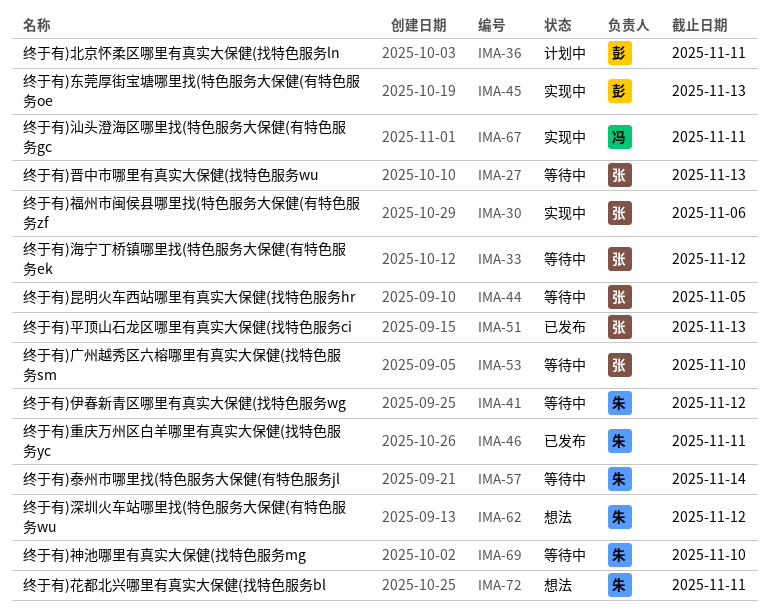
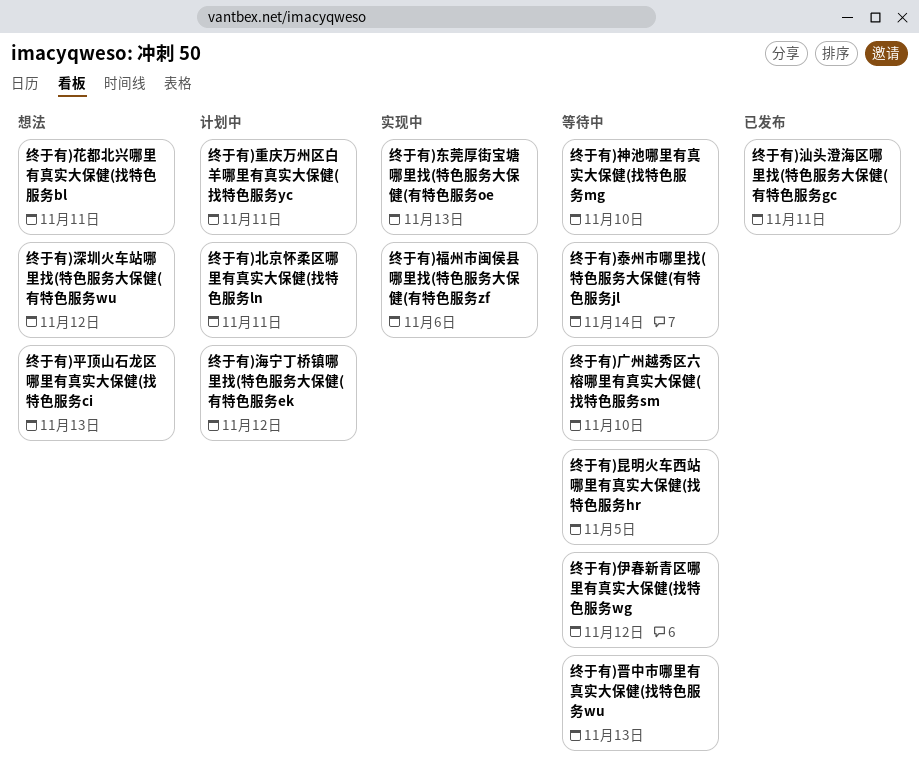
终于有)平顶山石龙区哪里有真实大保健(找特色服务ci, status: 已发布 -> 想法
终于有)汕头澄海区哪里找(特色服务大保健(有特色服务gc, status: 实现中 -> 已发布
终于有)海宁丁桥镇哪里找(特色服务大保健(有特色服务ek, status: 等待中 -> 计划中
终于有)重庆万州区白羊哪里有真实大保健(找特色服务yc, status: 已发布 -> 计划中

